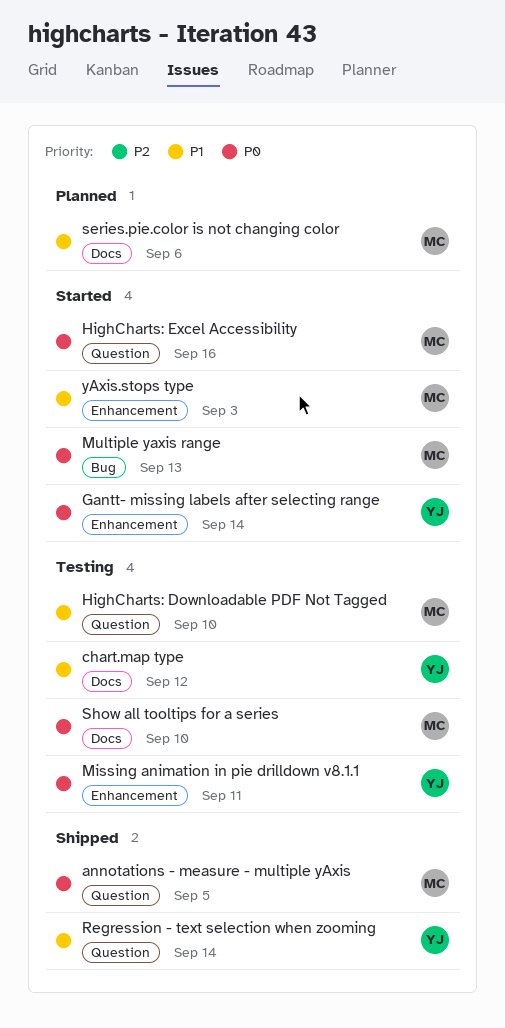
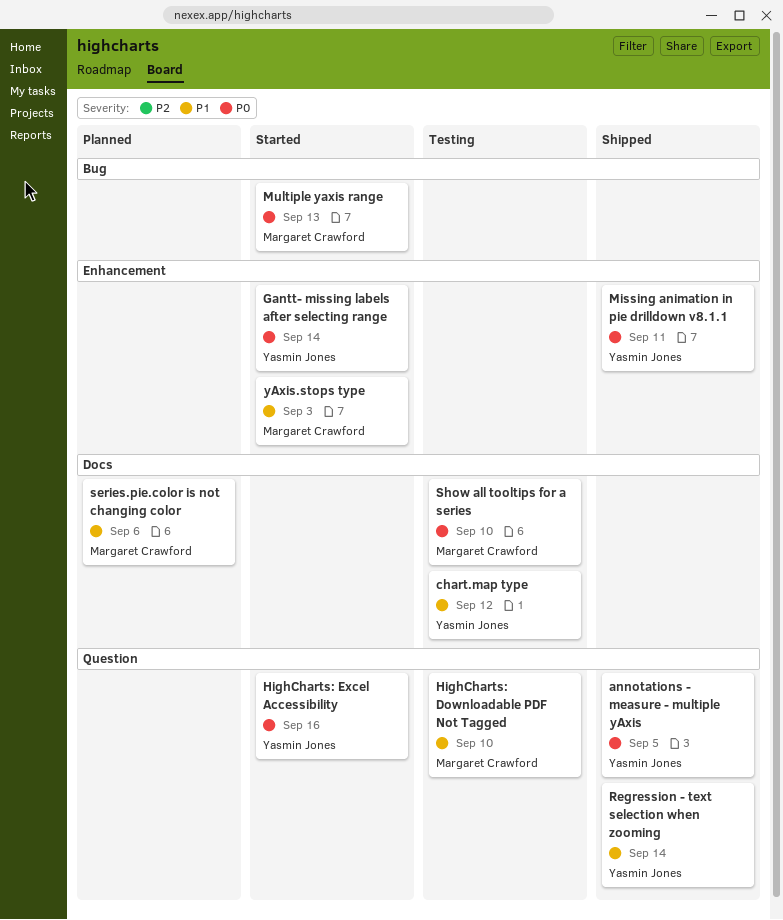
annotations - measure - multiple yAxis, owner: Margaret Crawford -> Yasmin Jones
HighCharts: Excel Accessibility, owner: Margaret Crawford -> Yasmin Jones
Missing animation in pie drilldown v8.1.1, status: Testing -> Shipped

